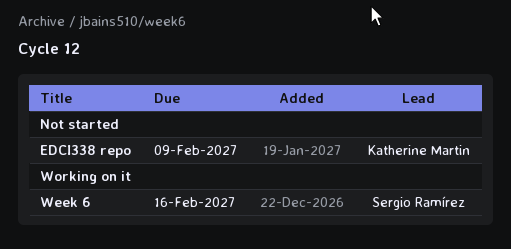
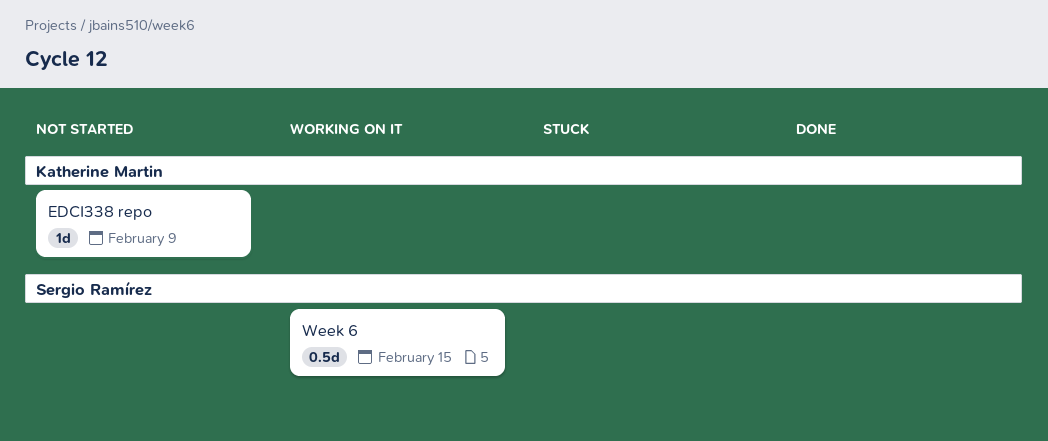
Week 6, due: Feb 16 -> Feb 15

